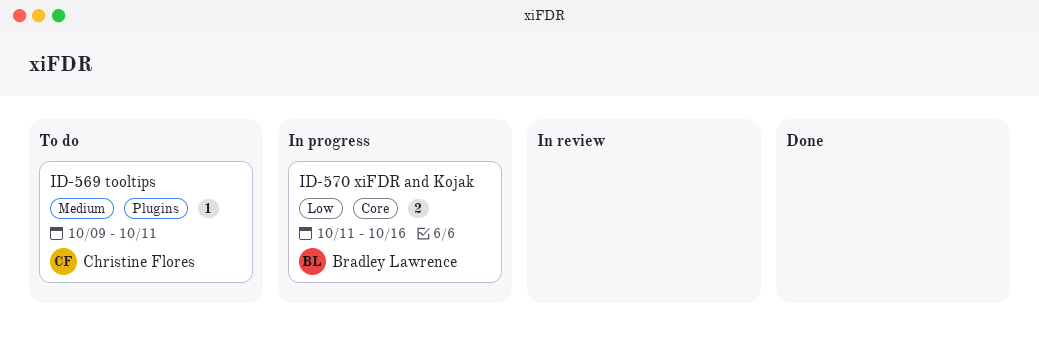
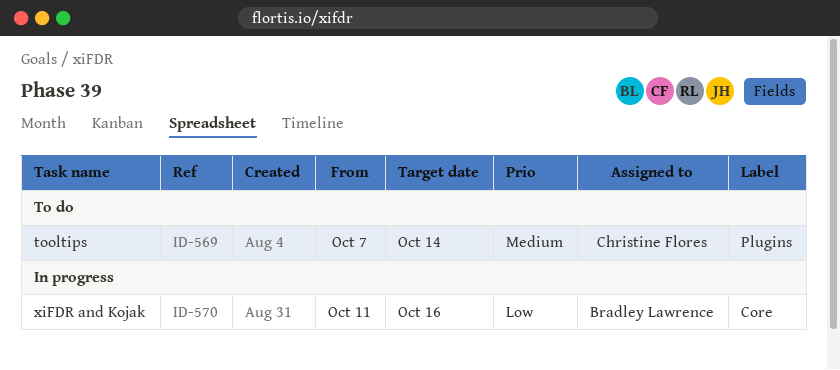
ID-569, start: Oct 9 -> Oct 7
ID-569, due: Oct 11 -> Oct 14

